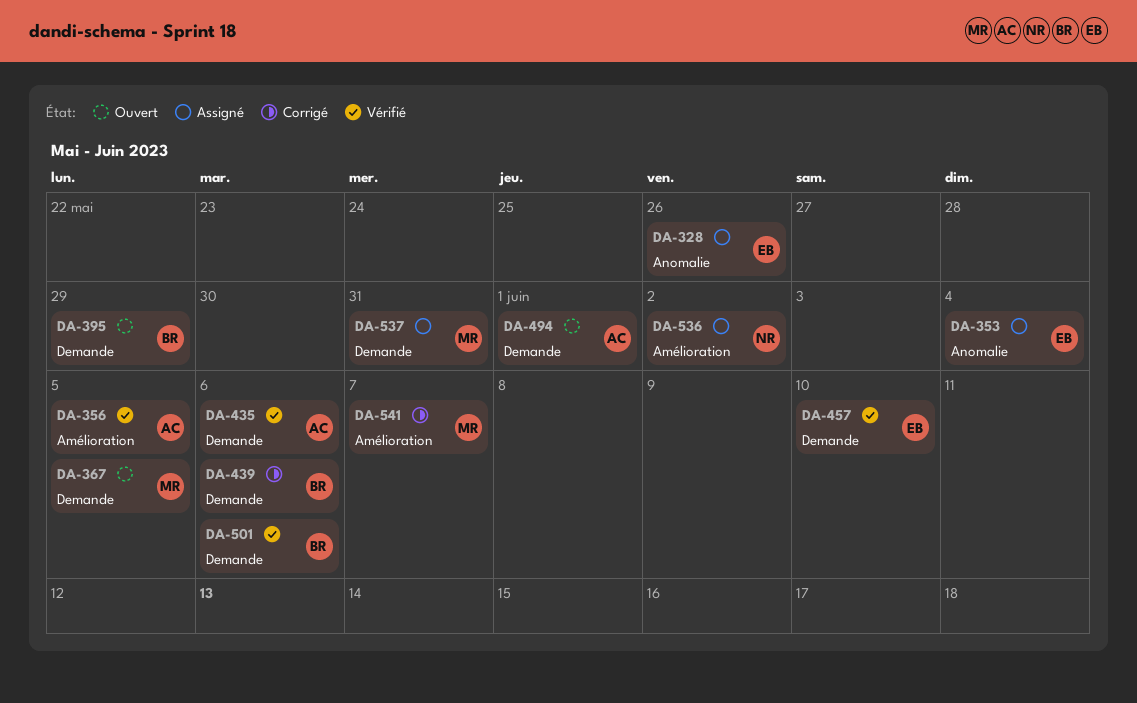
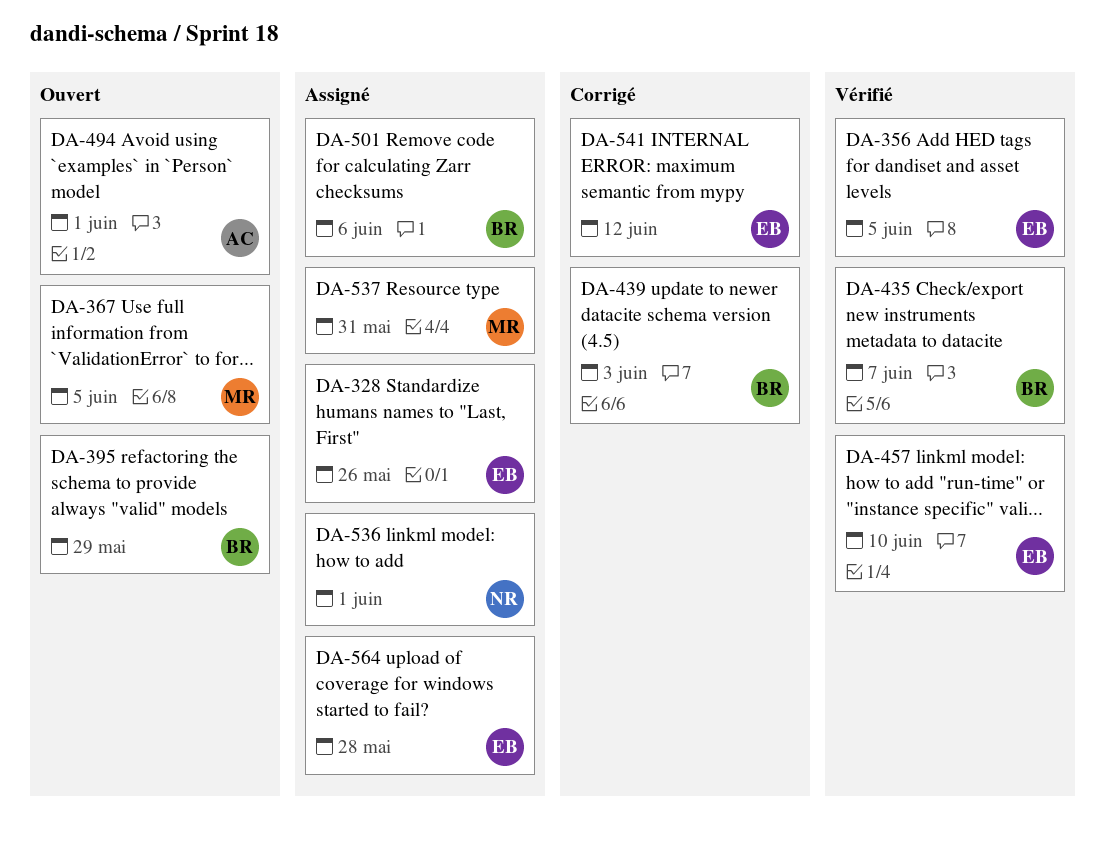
DA-353: present -> none
DA-356, owner: AC -> EB
DA-435, owner: AC -> BR
DA-435, due: Jun 6 -> Jun 7
DA-439, due: Jun 6 -> Jun 3
DA-501, status: Vérifié -> Assigné
DA-536, due: Jun 2 -> Jun 1
DA-541, owner: MR -> EB
DA-541, due: Jun 7 -> Jun 12
DA-564: none -> present

